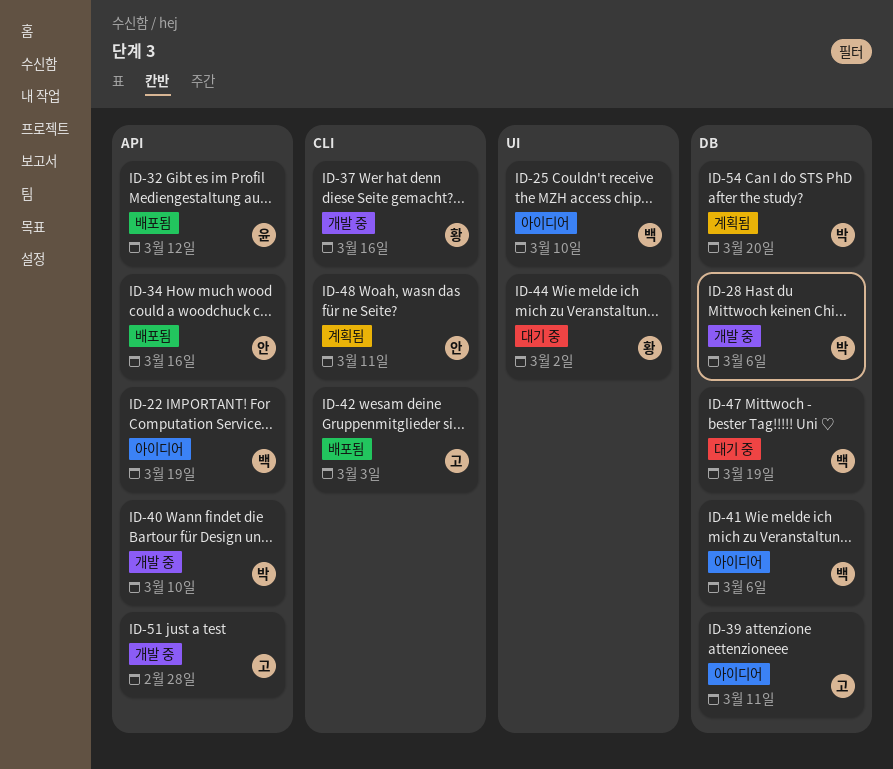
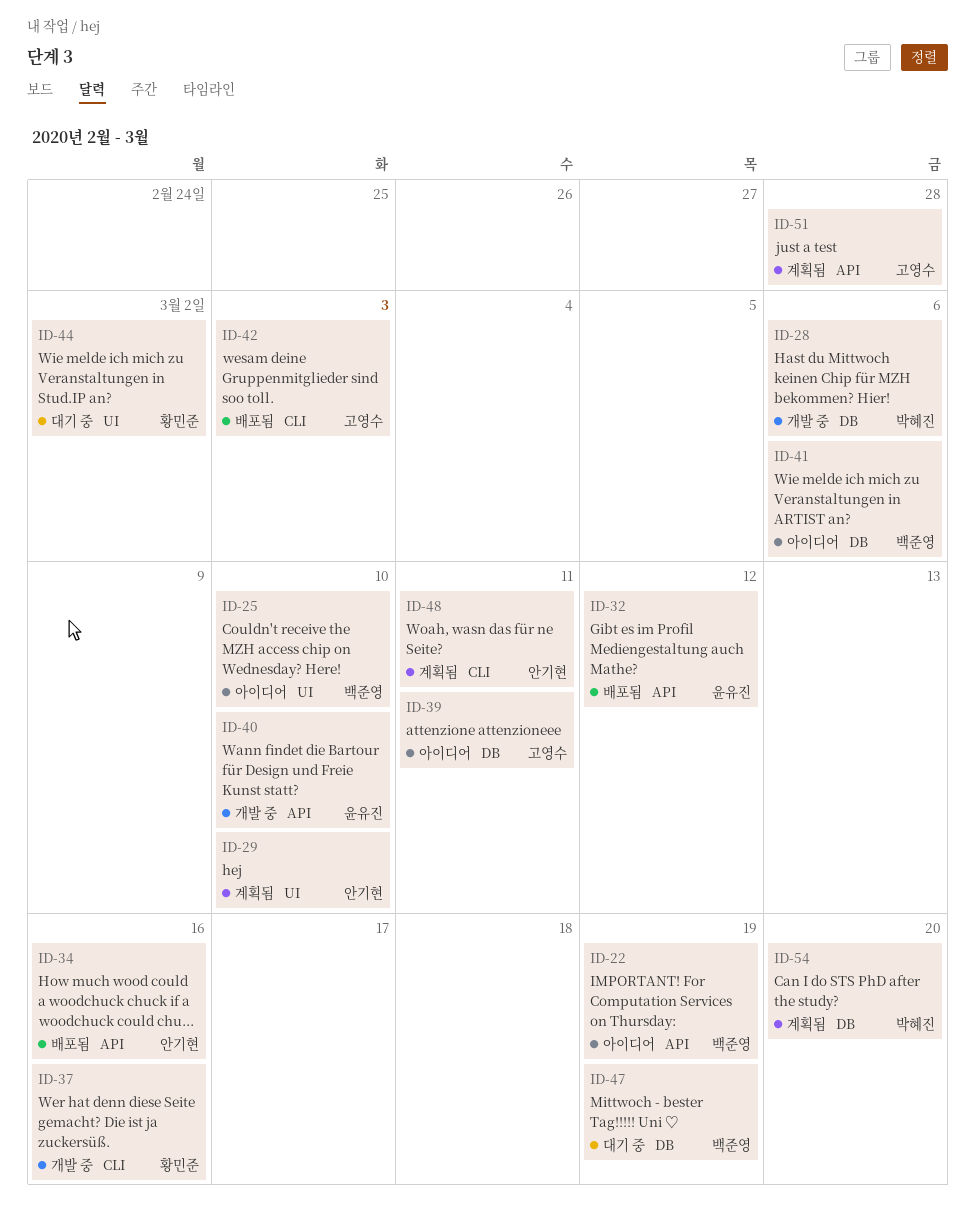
ID-29: none -> present
ID-40, owner: 박혜진 -> 윤유진
ID-51, status: 개발 중 -> 계획됨

